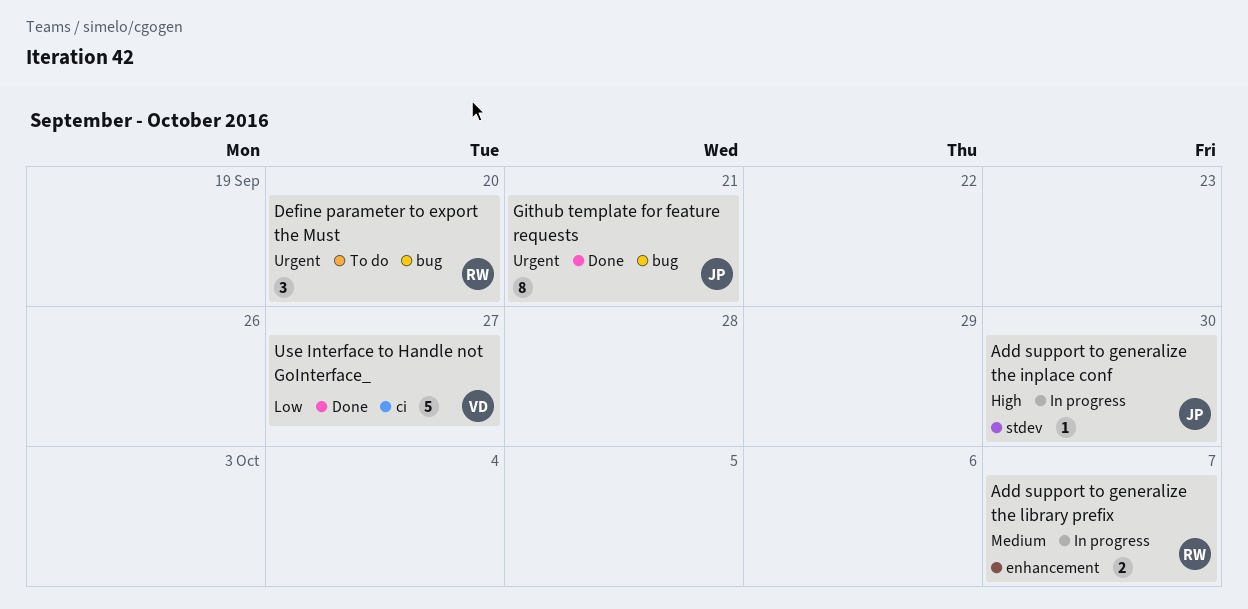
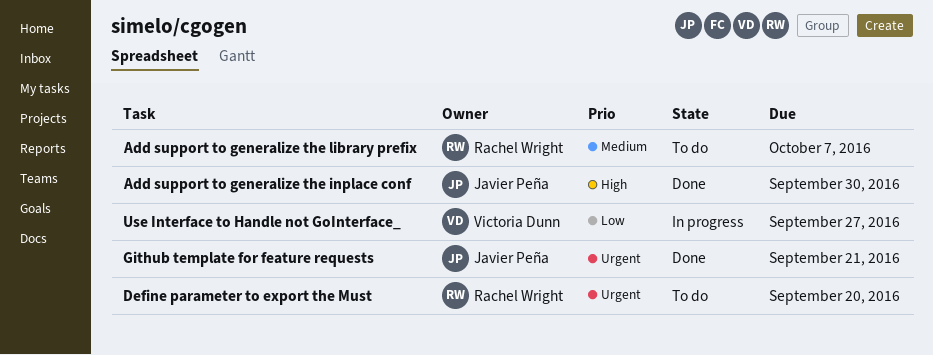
Add support to generalize the inplace conf, status: In progress -> Done
Add support to generalize the library prefix, status: In progress -> To do
Use Interface to Handle not GoInterface_, status: Done -> In progress

